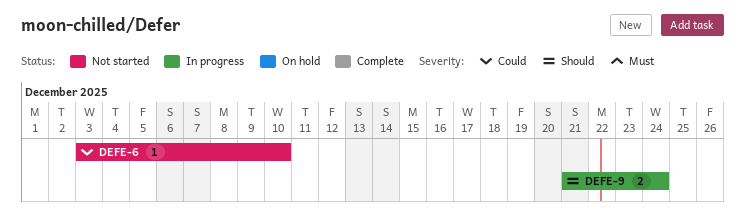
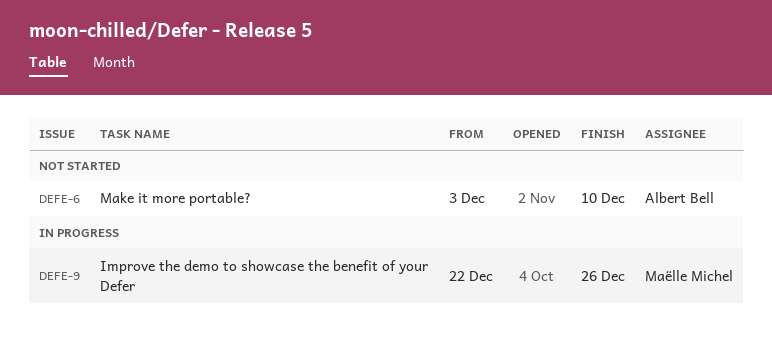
DEFE-9, start: Dec 21 -> Dec 22
DEFE-9, due: Dec 24 -> Dec 26

